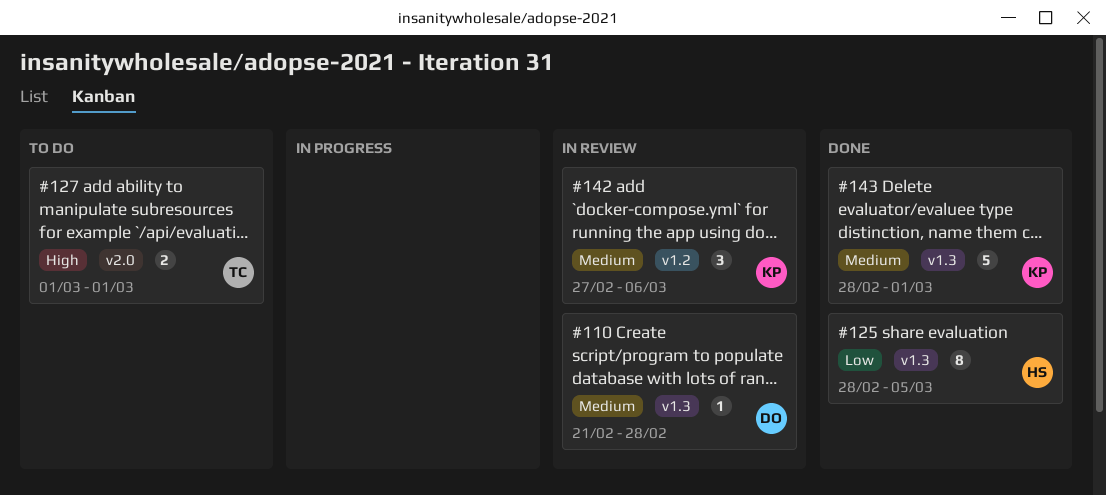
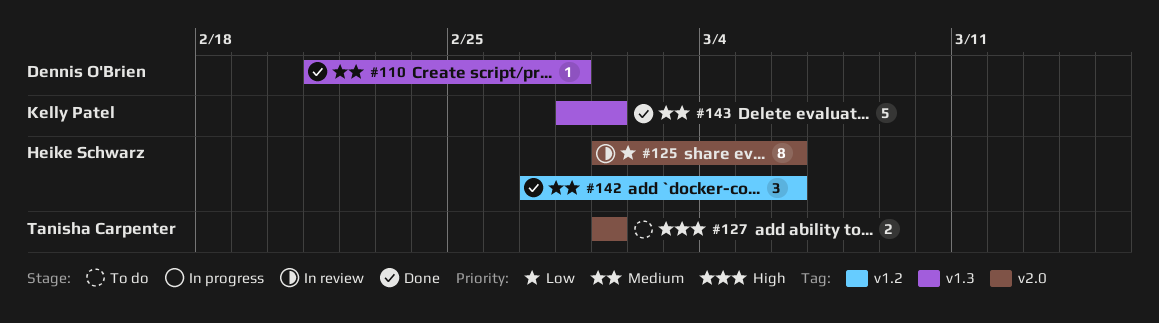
#110, status: In review -> Done
#125, status: Done -> In review
#125, label: v1.3 -> v2.0
#125, start: Feb 28 -> Mar 1
#125, due: Mar 5 -> Mar 6
#142, status: In review -> Done
#142, owner: Kelly Patel -> Heike Schwarz

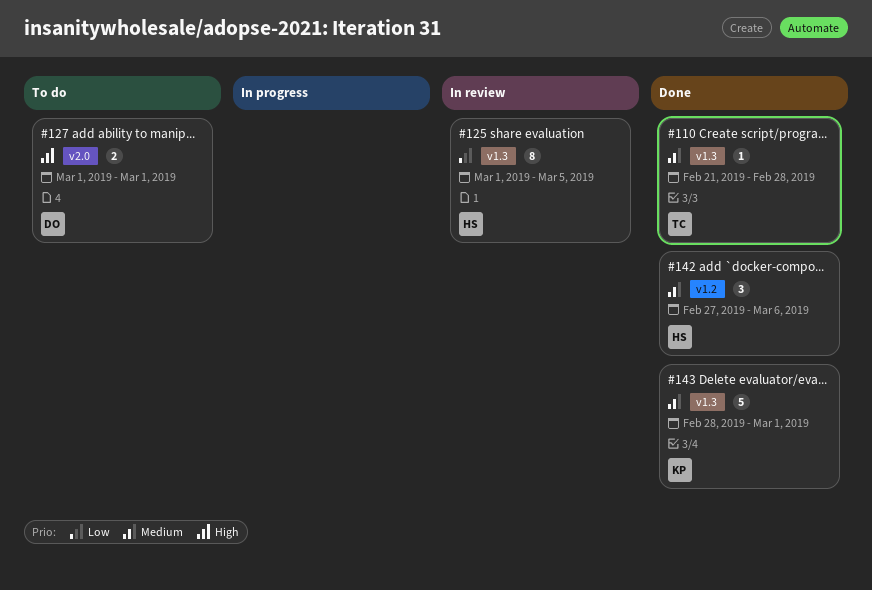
#110, owner: Dennis O'Brien -> Tanisha Carpenter
#125, label: v2.0 -> v1.3
#125, due: Mar 6 -> Mar 5
#127, owner: Tanisha Carpenter -> Dennis O'Brien

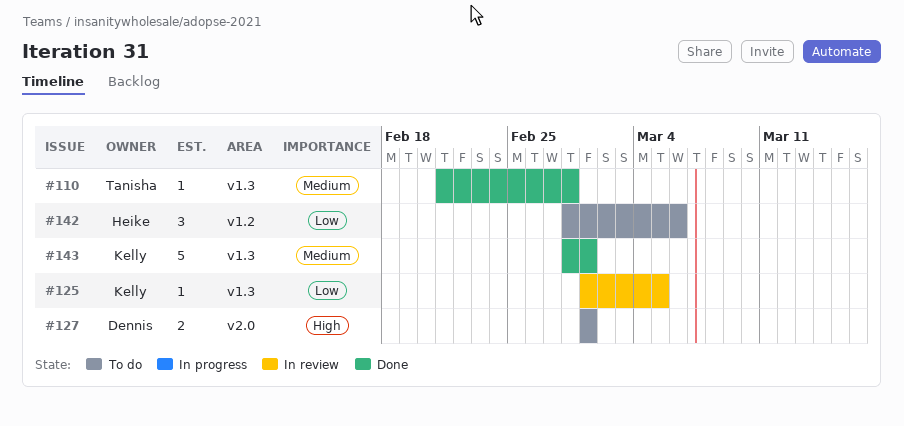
#125, owner: Heike -> Kelly
#125, estimate: 8 -> 1
#142, status: Done -> To do
#142, priority: Medium -> Low
#142, start: Feb 27 -> Feb 28

